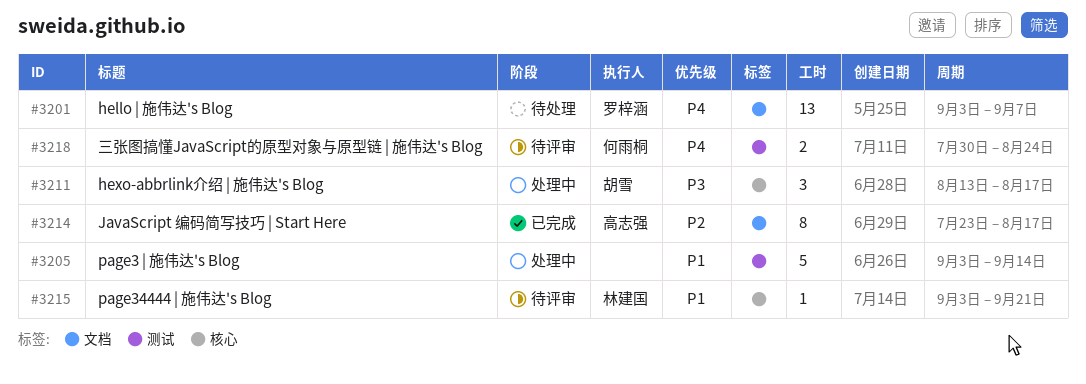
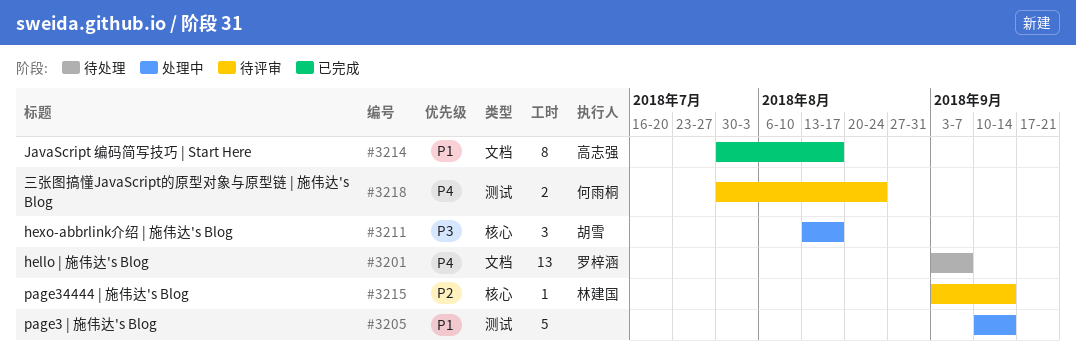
#3205, start: Sep 3 -> Sep 10
#3214, priority: P2 -> P1
#3214, start: Jul 23 -> Jul 30
#3215, priority: P1 -> P2
#3215, due: Sep 21 -> Sep 14

